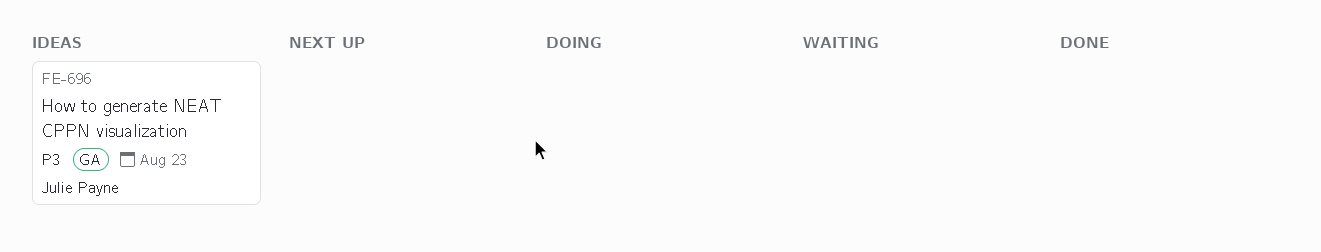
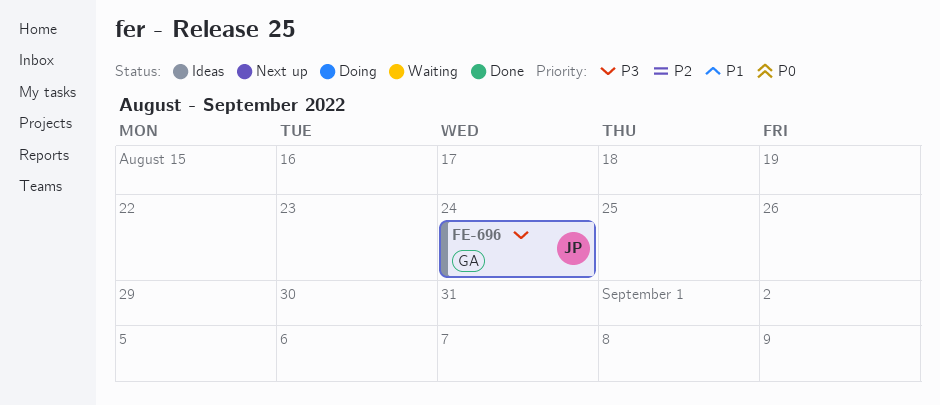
FE-696, due: Aug 23 -> Aug 24

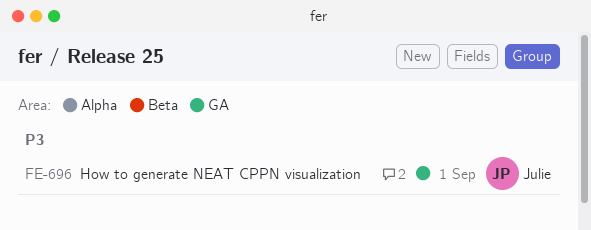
FE-696, due: Aug 24 -> Sep 1

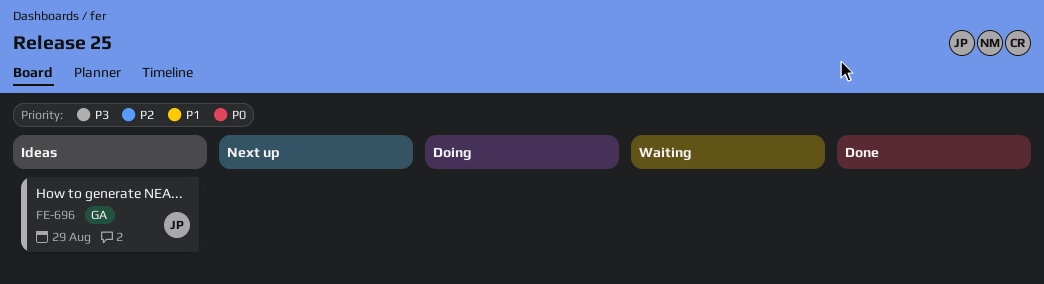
FE-696, due: Sep 1 -> Aug 29

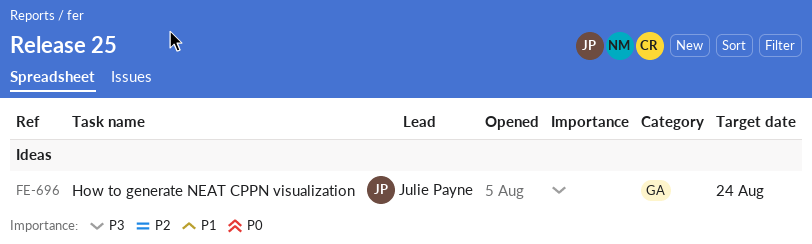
FE-696, due: Aug 29 -> Aug 24

